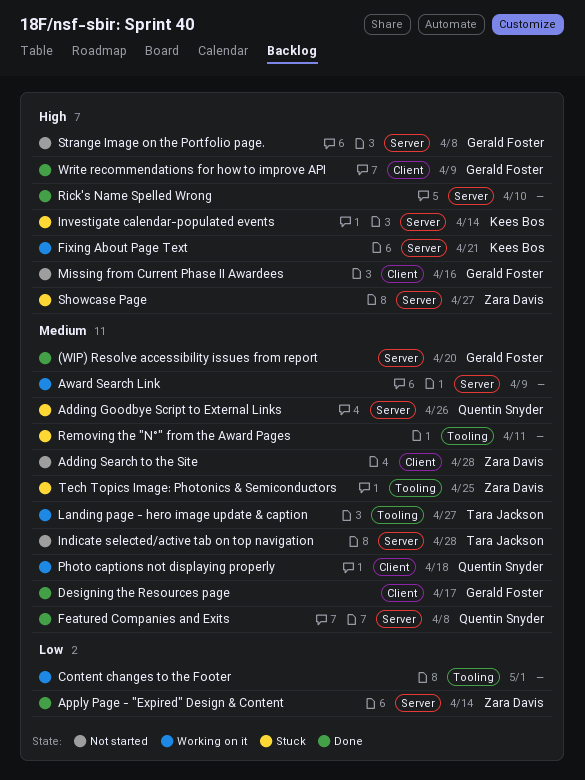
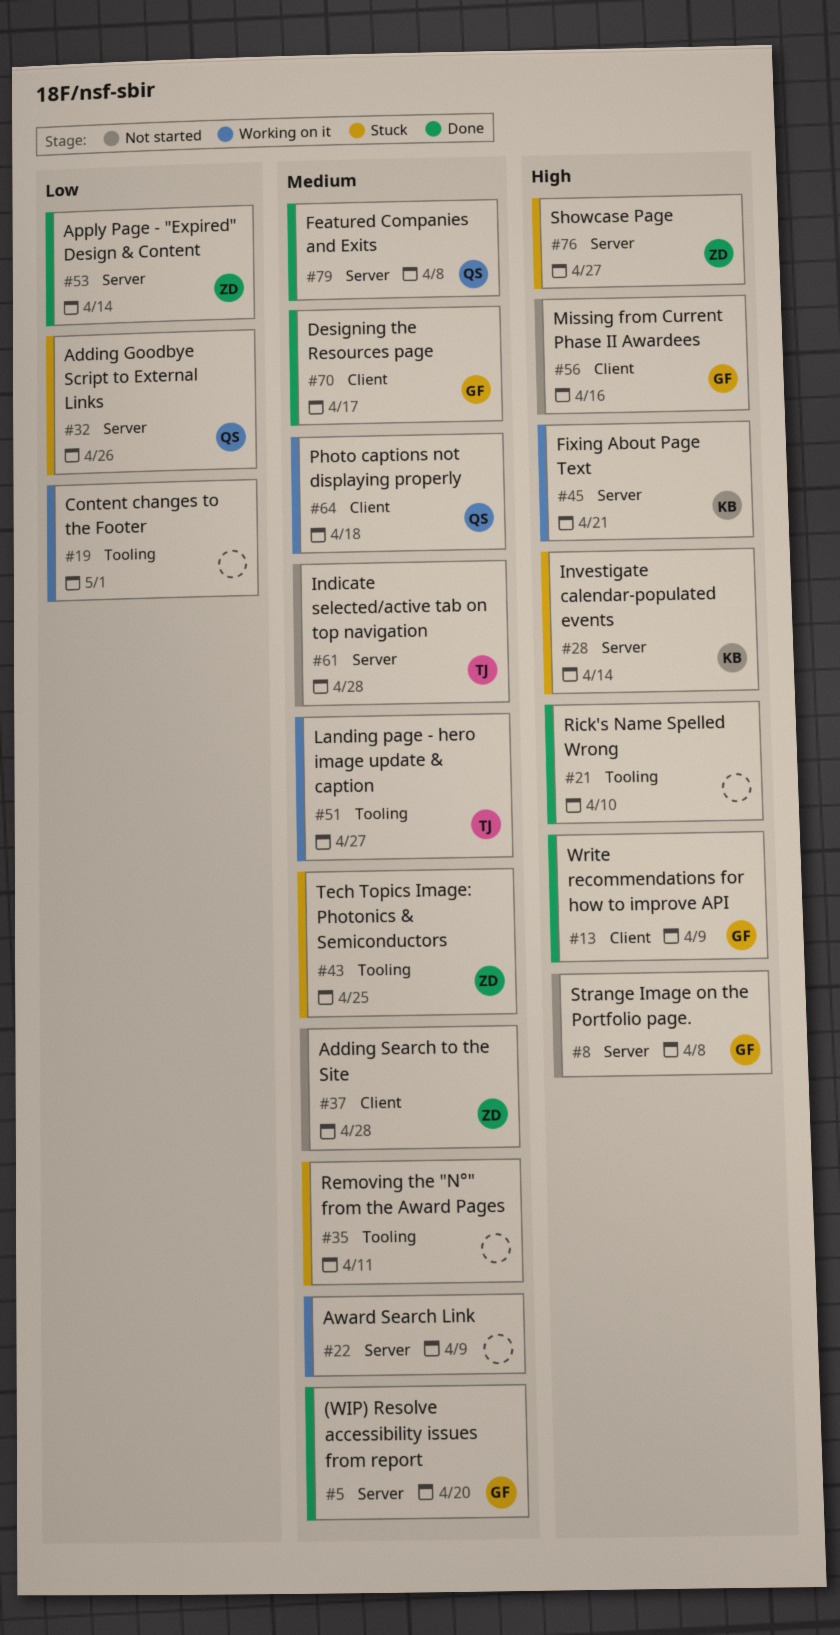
Adding Goodbye Script to External Links, priority: Medium -> Low
Rick's Name Spelled Wrong, label: Server -> Tooling

